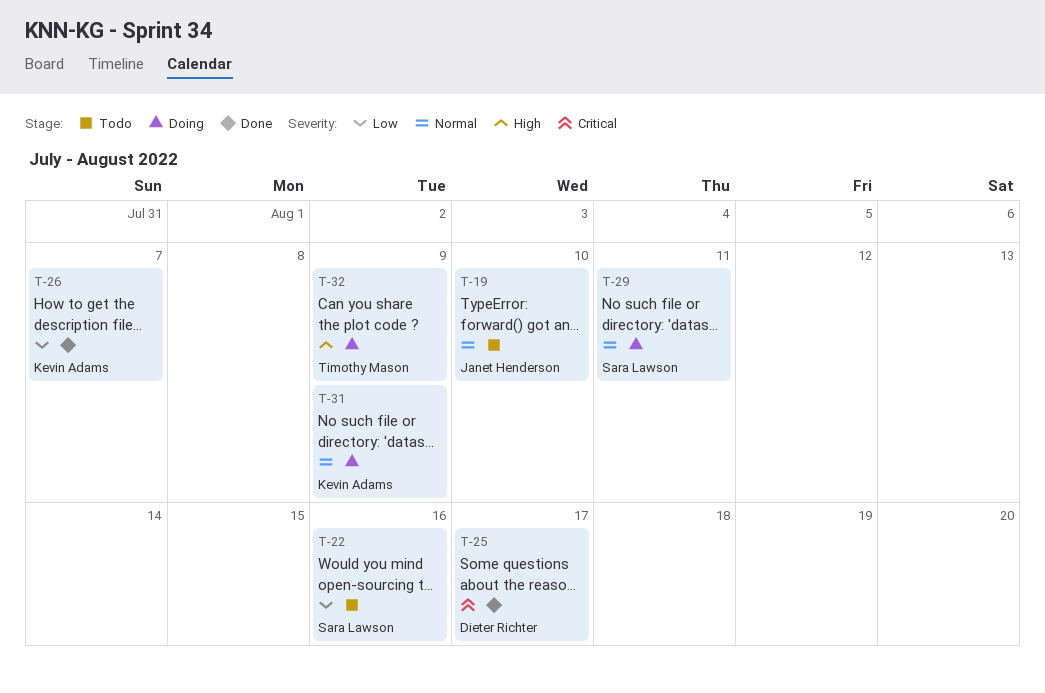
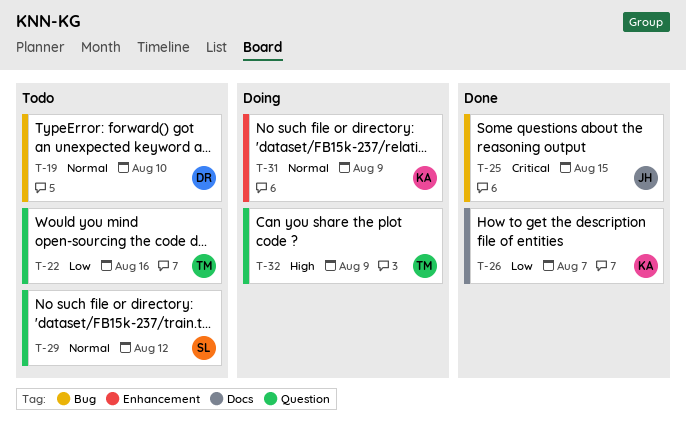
T-19, owner: Janet Henderson -> Dieter Richter
T-22, owner: Sara Lawson -> Timothy Mason
T-25, owner: Dieter Richter -> Janet Henderson
T-25, due: Aug 17 -> Aug 15
T-29, status: Doing -> Todo
T-29, due: Aug 11 -> Aug 12

